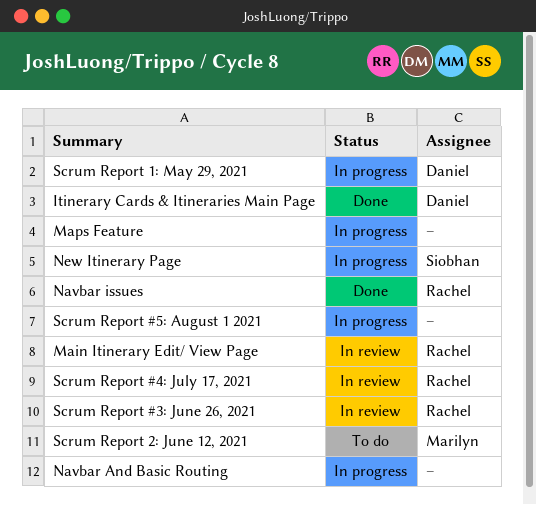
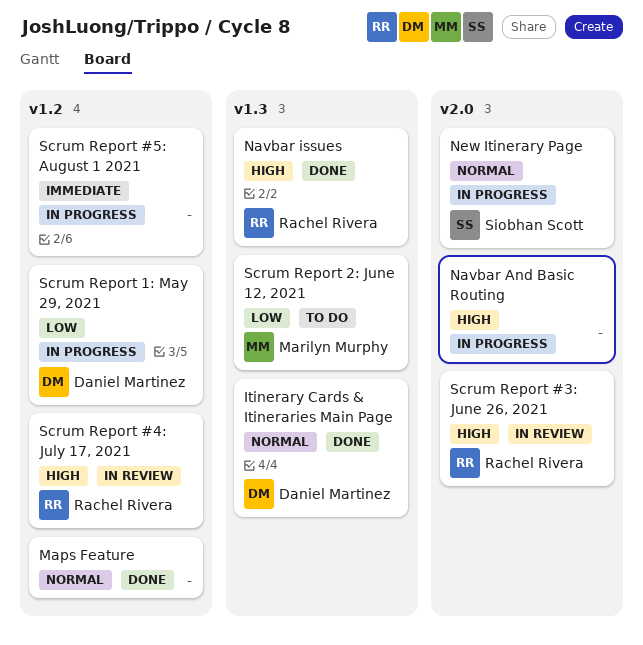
Main Itinerary Edit/ View Page: present -> none
Maps Feature, status: In progress -> Done

